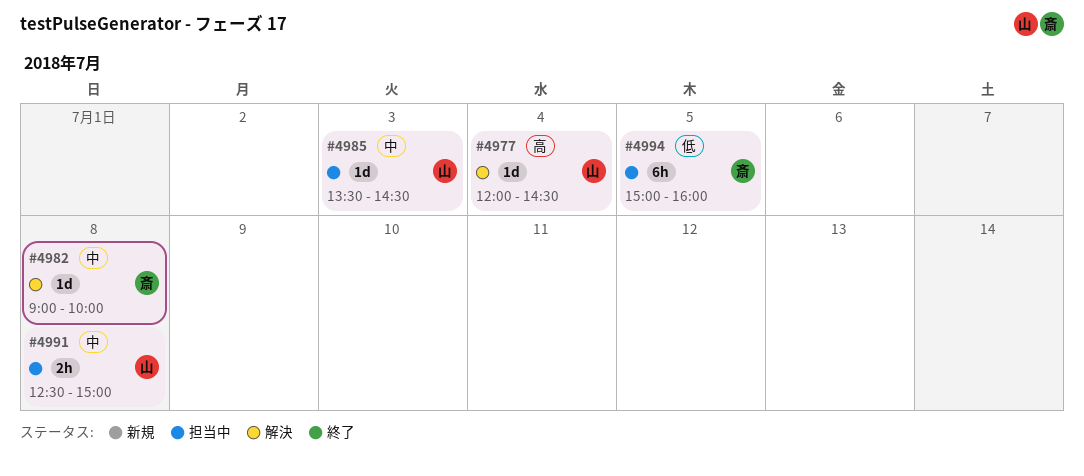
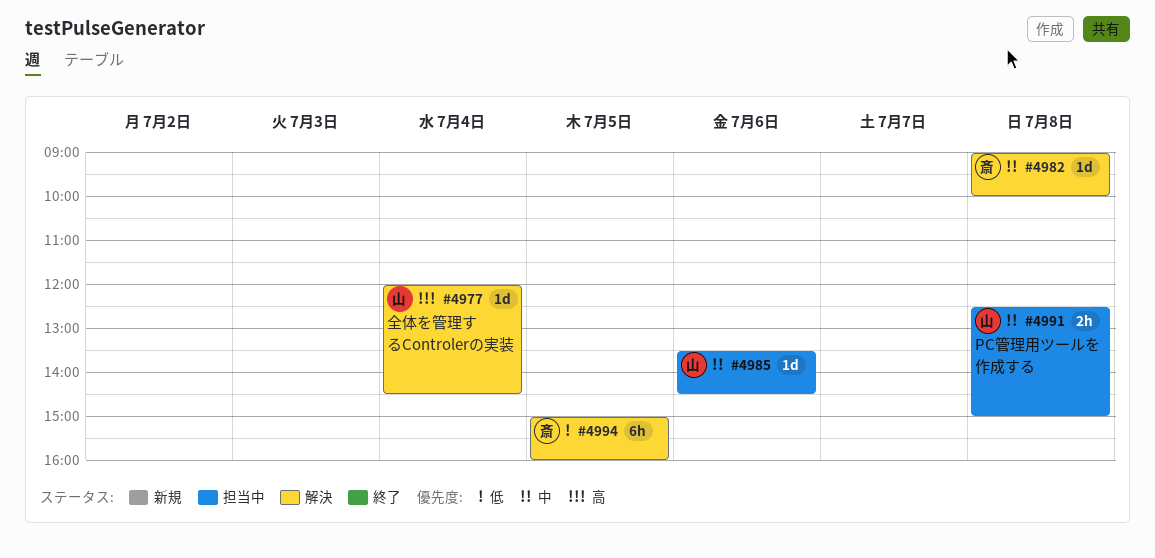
#4985, day: Jul 3 -> Jul 6
#4994, status: 担当中 -> 解決

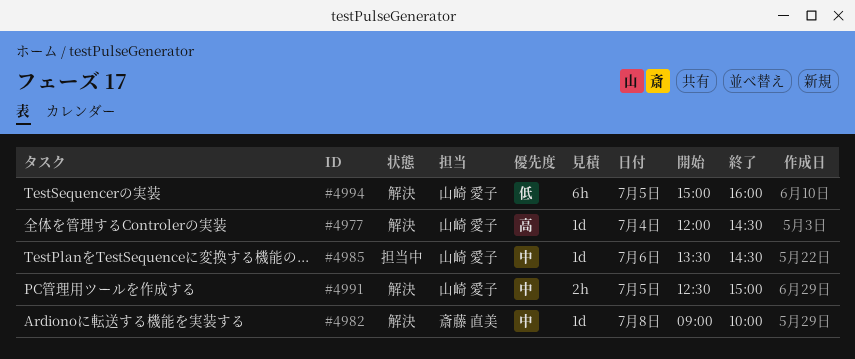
#4991, status: 担当中 -> 解決
#4991, day: Jul 8 -> Jul 5
#4994, owner: 斎藤 直美 -> 山崎 愛子

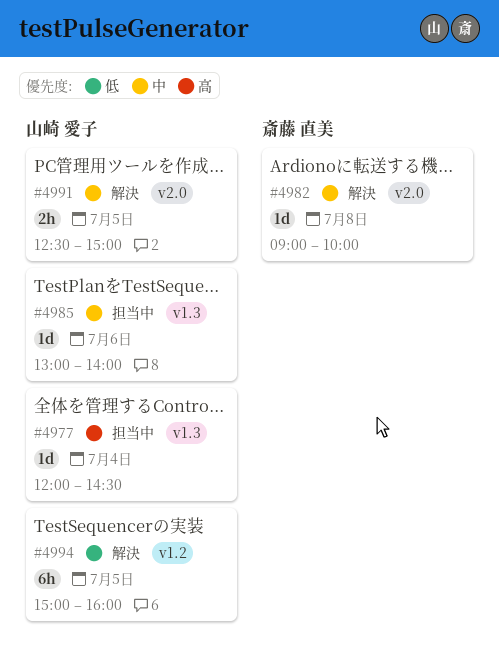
#4977, status: 解決 -> 担当中
#4985, begins: 13:30 -> 13:00
#4985, ends: 14:30 -> 14:00

